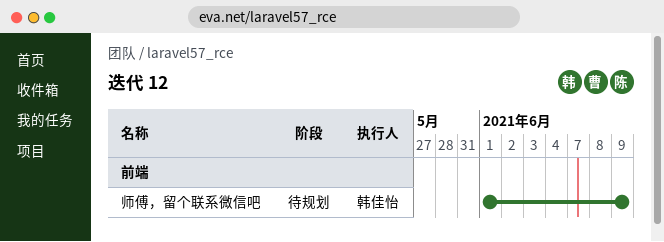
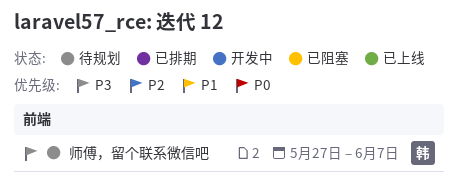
师傅，留个联系微信吧, start: Jun 1 -> May 27
师傅，留个联系微信吧, due: Jun 9 -> Jun 7

